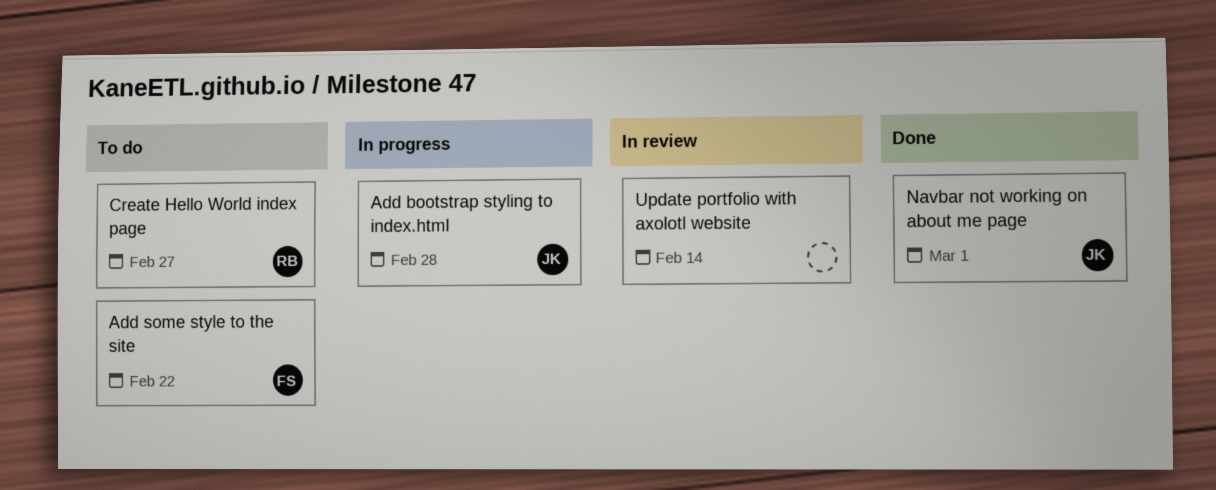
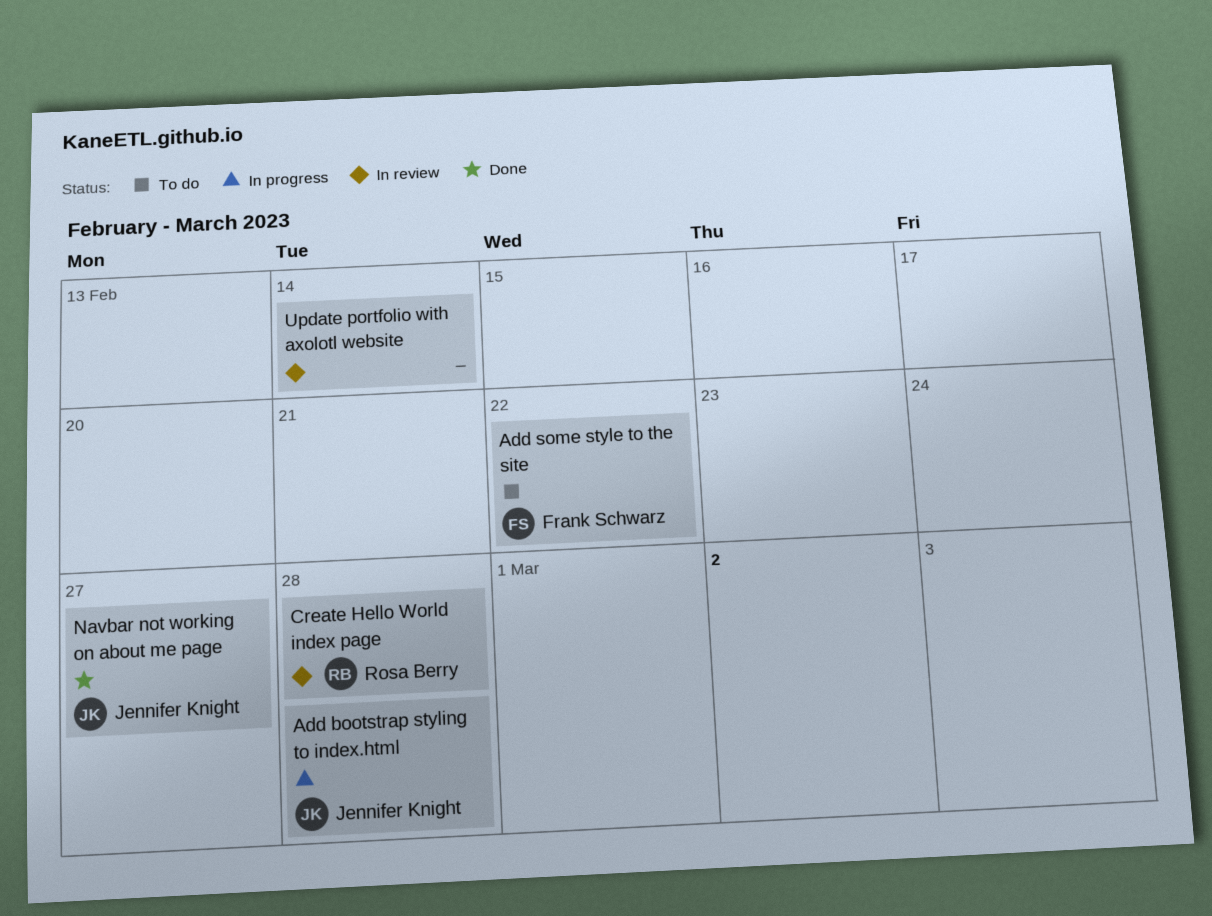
Create Hello World index page, status: To do -> In review
Create Hello World index page, due: Feb 27 -> Feb 28
Navbar not working on about me page, due: Mar 1 -> Feb 27

